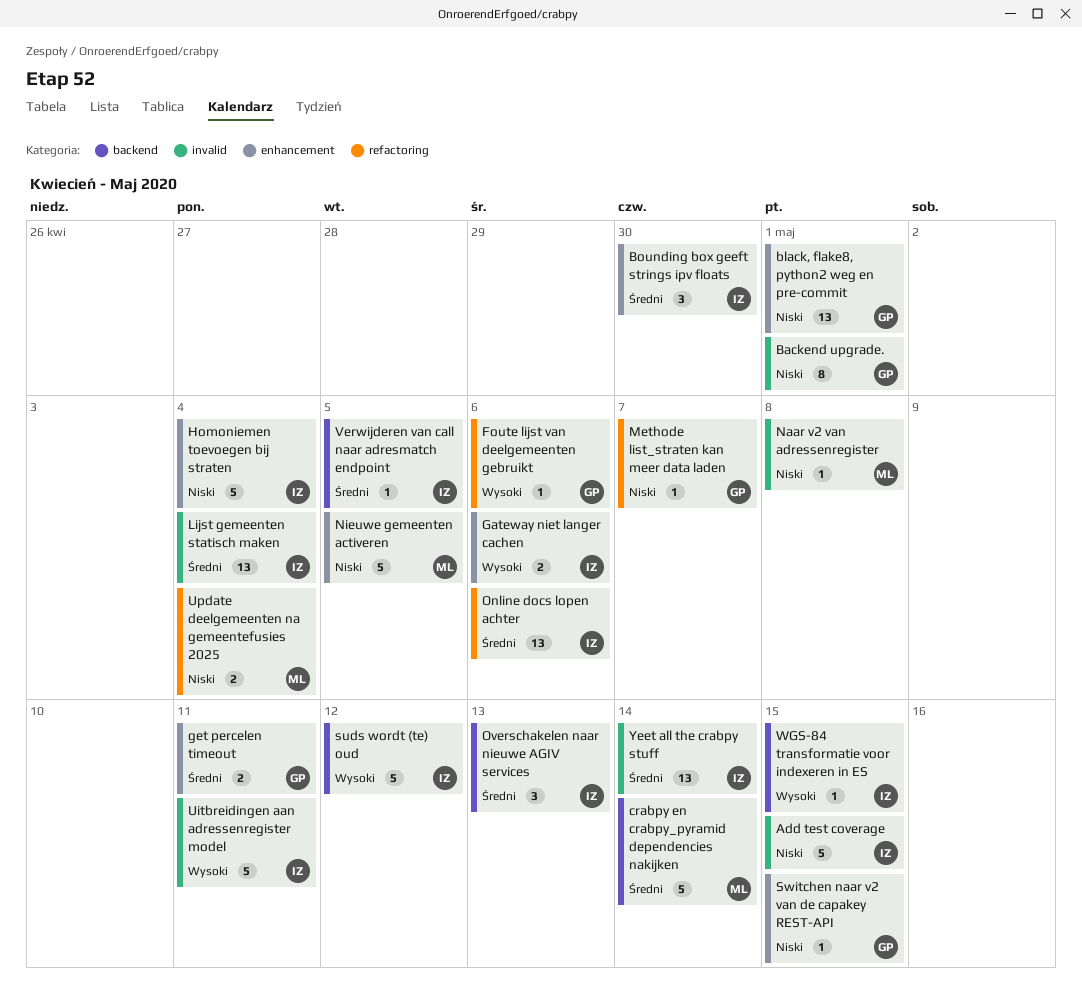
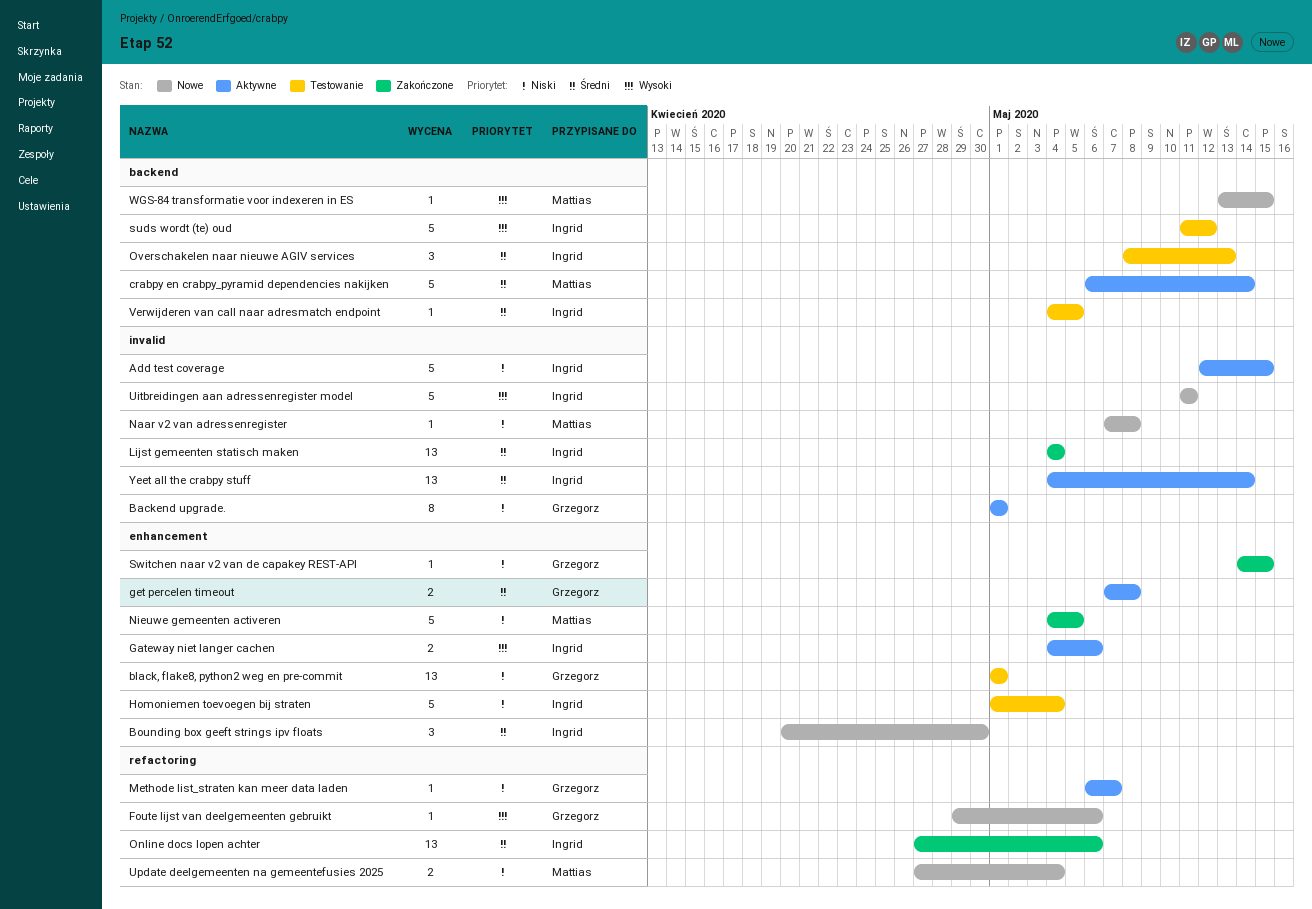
get percelen timeout, due: May 11 -> May 8
WGS-84 transformatie voor indexeren in ES, owner: Ingrid -> Mattias

